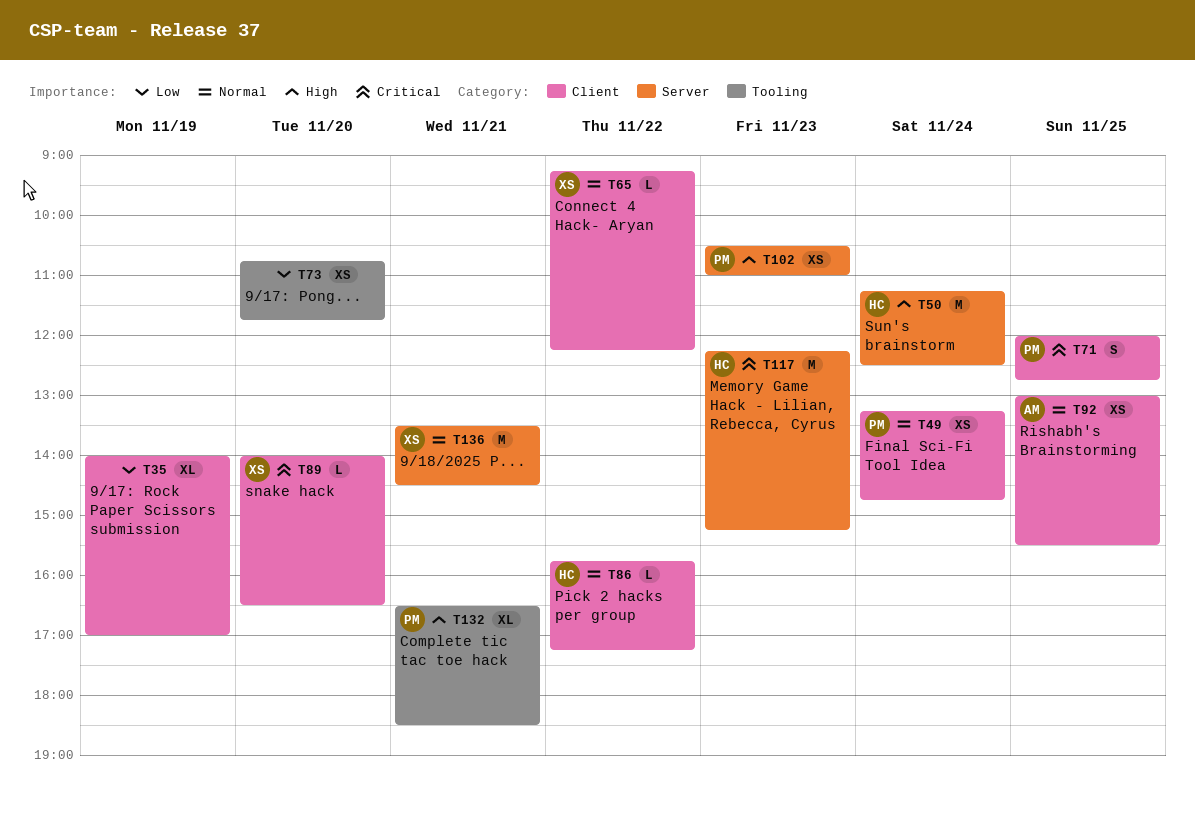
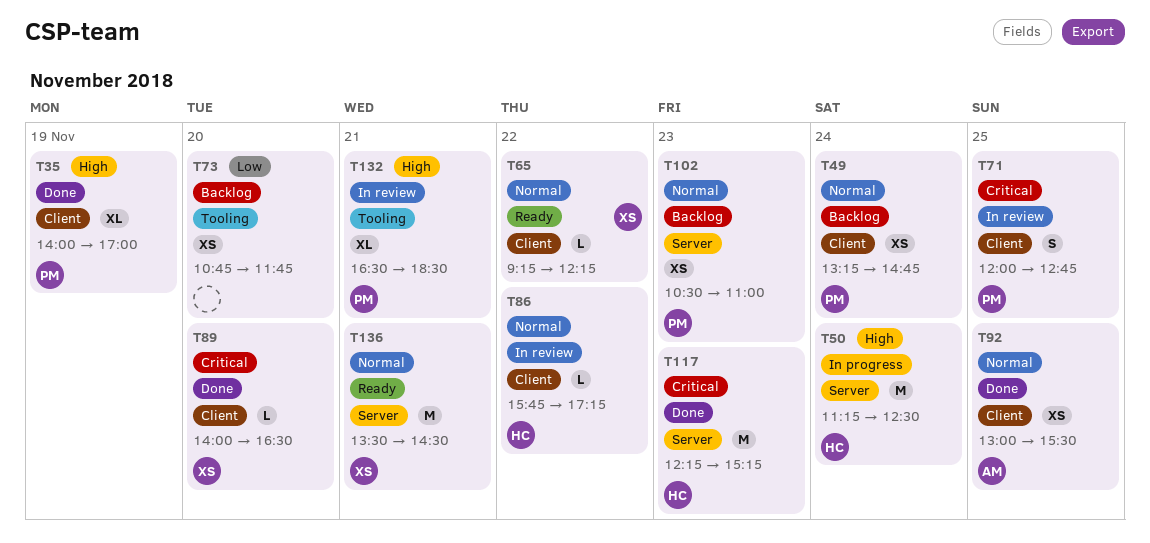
T35, owner: none -> PM
T35, priority: Low -> High
T102, priority: High -> Normal

